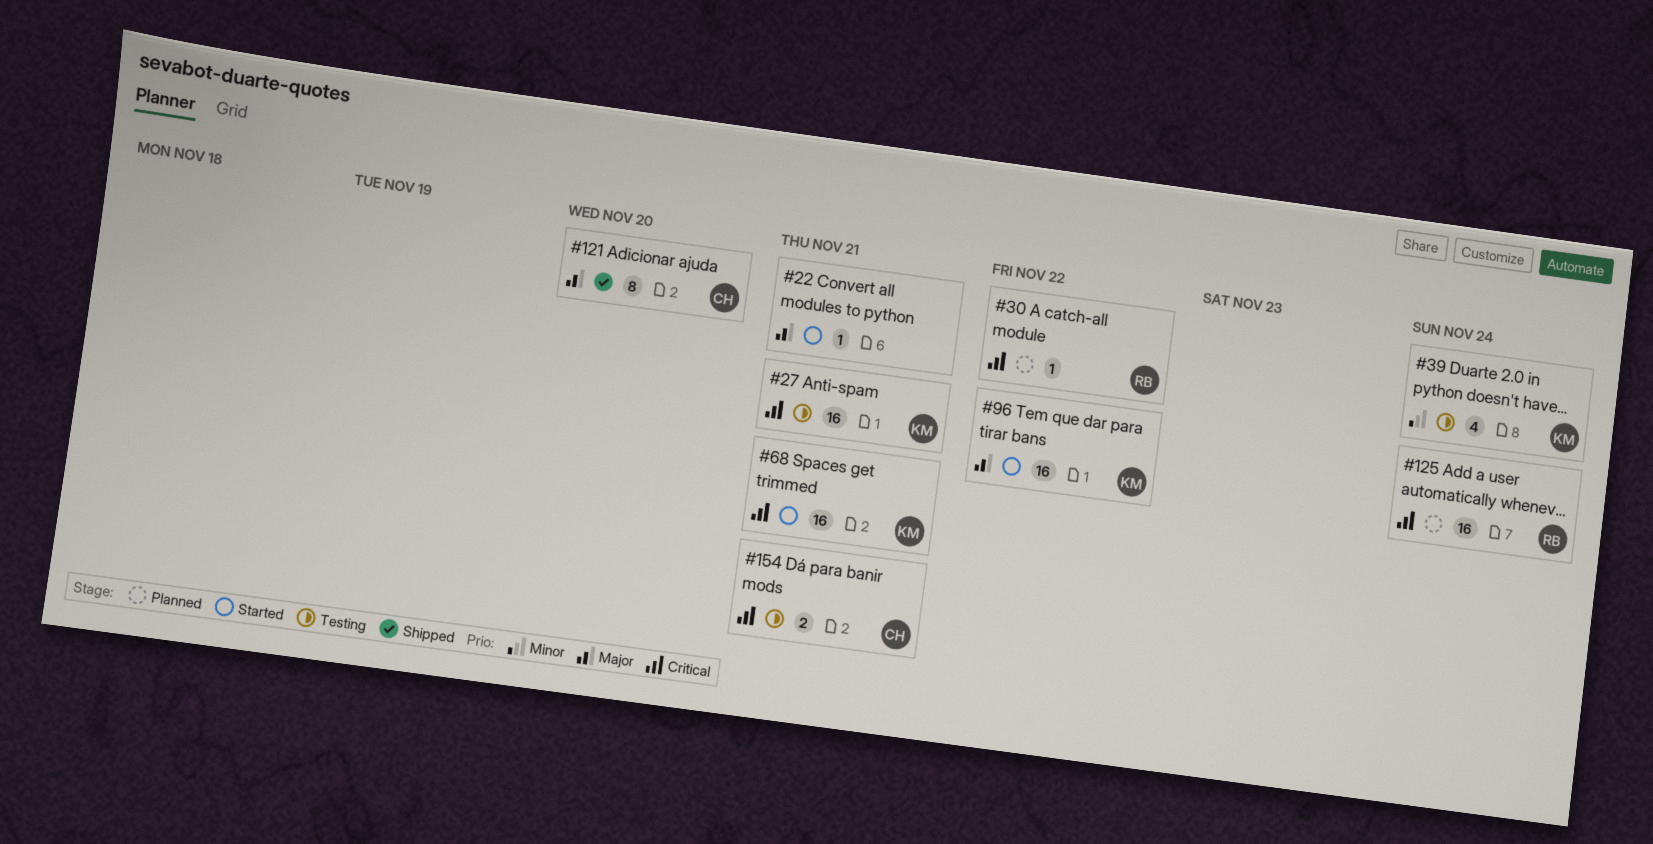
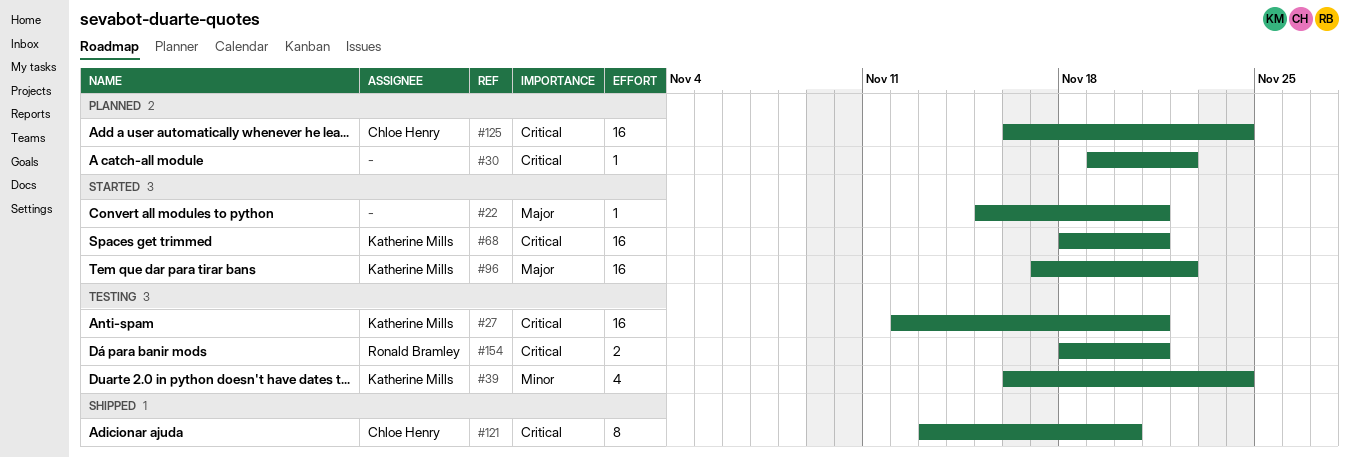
#30, owner: Ronald Bramley -> none
#121, priority: Major -> Critical
#125, owner: Ronald Bramley -> Chloe Henry
#154, owner: Chloe Henry -> Ronald Bramley

